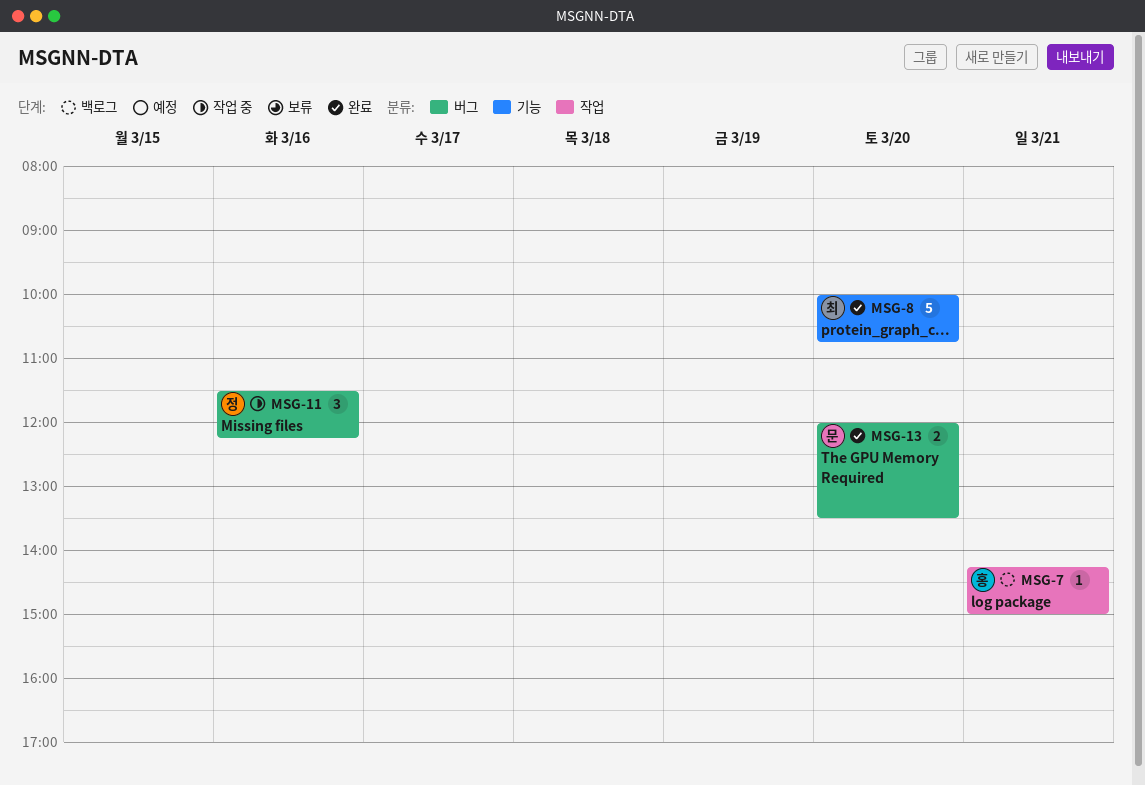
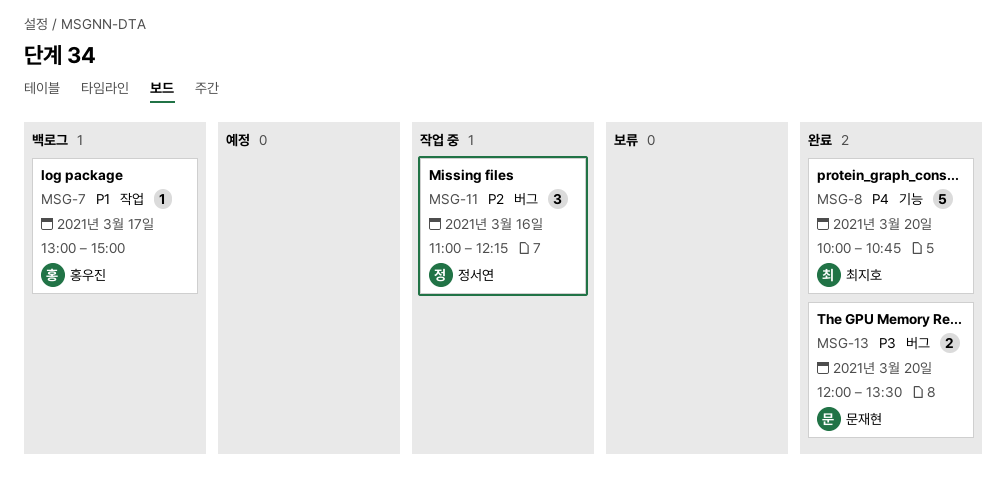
MSG-7, day: Mar 21 -> Mar 17
MSG-7, begins: 14:15 -> 13:00
MSG-11, begins: 11:30 -> 11:00

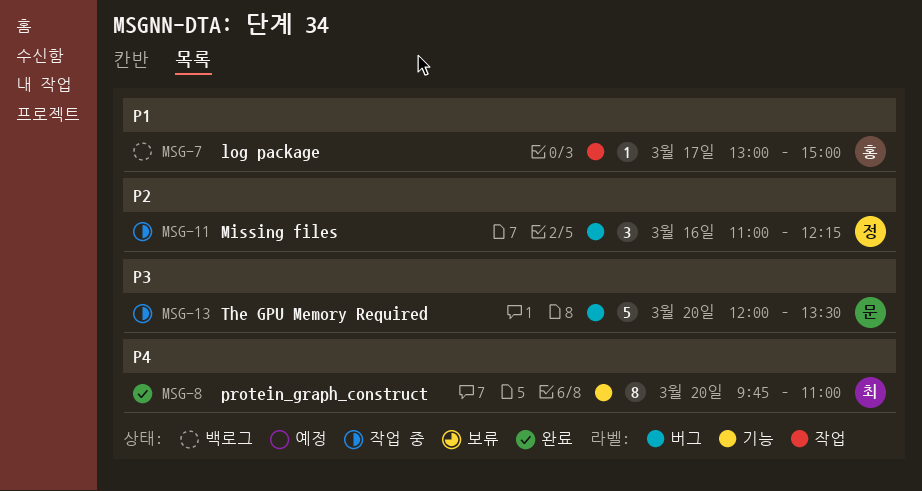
MSG-8, estimate: 5 -> 8
MSG-8, begins: 10:00 -> 09:45
MSG-8, ends: 10:45 -> 11:00
MSG-13, status: 완료 -> 작업 중
MSG-13, estimate: 2 -> 5

